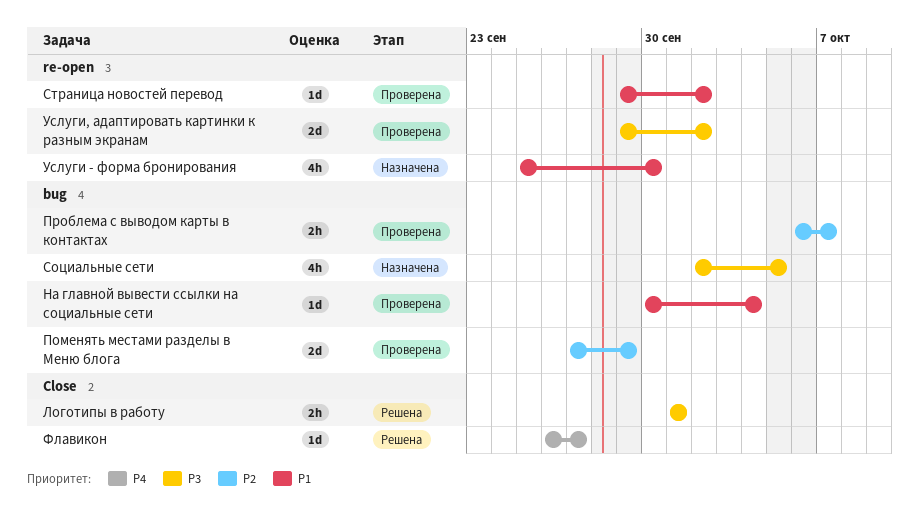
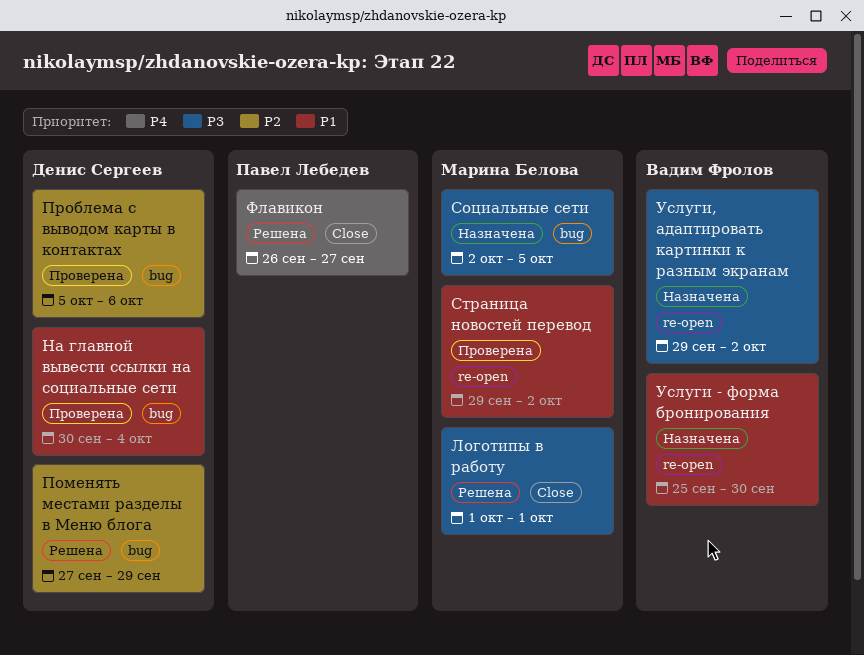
Поменять местами разделы в Меню блога, status: Проверена -> Решена
Проблема с выводом карты в контактах, start: Oct 6 -> Oct 5
Проблема с выводом карты в контактах, due: Oct 7 -> Oct 6
Услуги, адаптировать картинки к разным экранам, status: Проверена -> Назначена

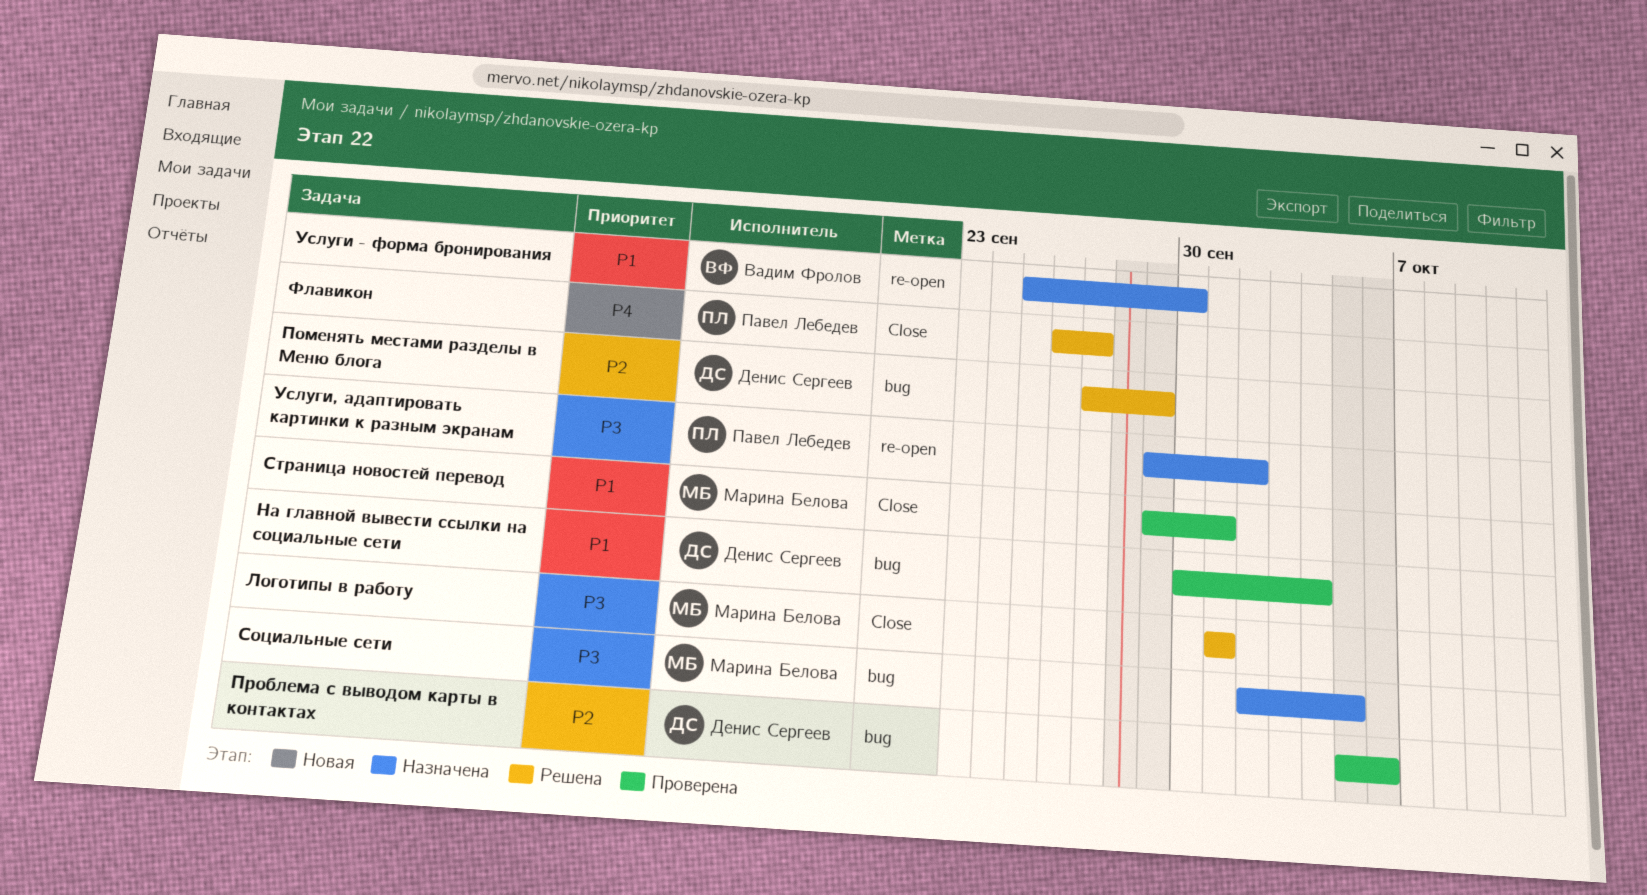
Страница новостей перевод, label: re-open -> Close
Страница новостей перевод, due: Oct 2 -> Oct 1
Услуги, адаптировать картинки к разным экранам, owner: Вадим Фролов -> Павел Лебедев

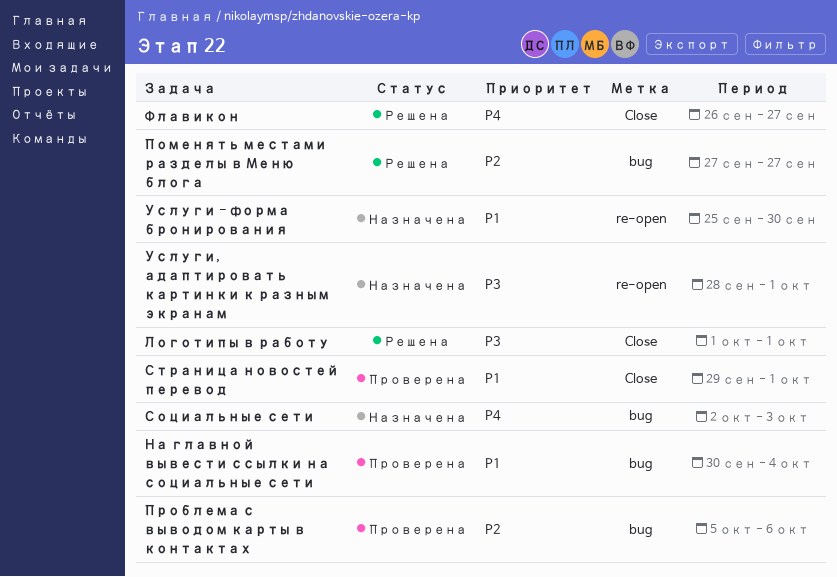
Поменять местами разделы в Меню блога, due: Sep 29 -> Sep 27
Социальные сети, priority: P3 -> P4
Социальные сети, due: Oct 5 -> Oct 3
Услуги, адаптировать картинки к разным экранам, start: Sep 29 -> Sep 28
Услуги, адаптировать картинки к разным экранам, due: Oct 2 -> Oct 1

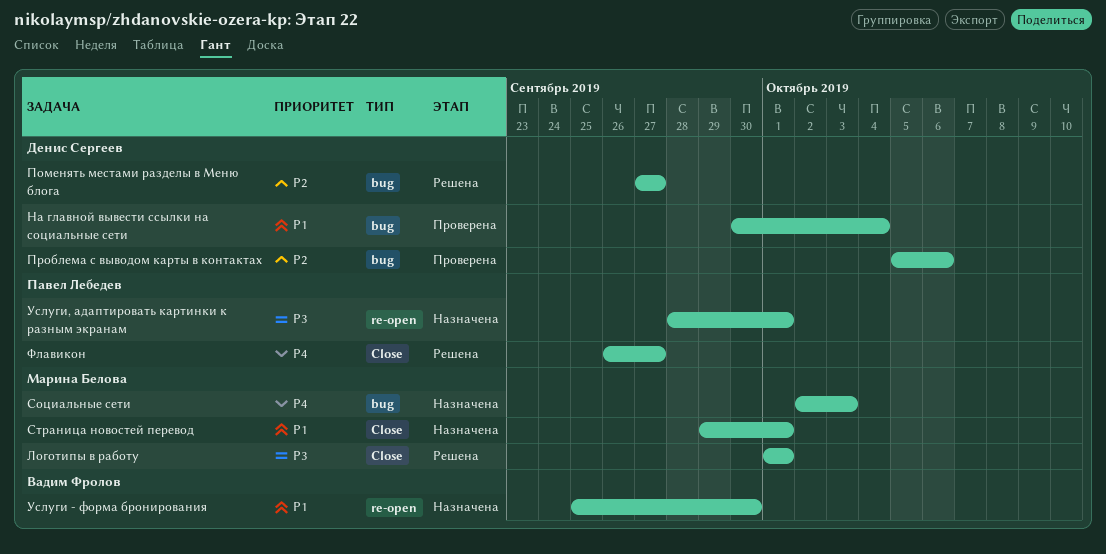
Страница новостей перевод, status: Проверена -> Назначена

